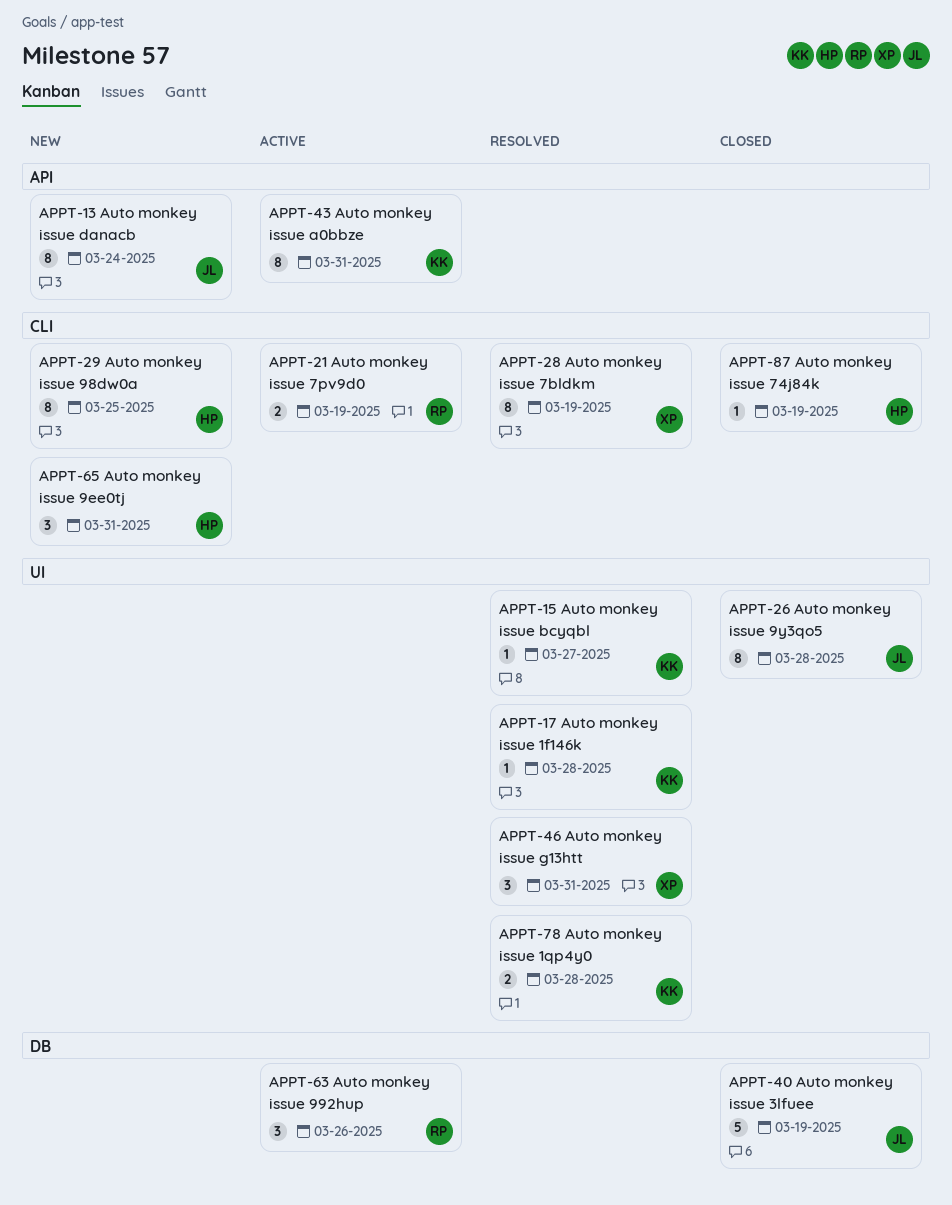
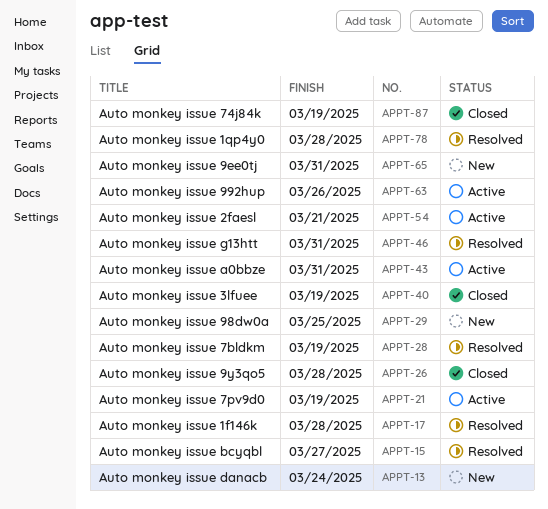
APPT-54: none -> present

